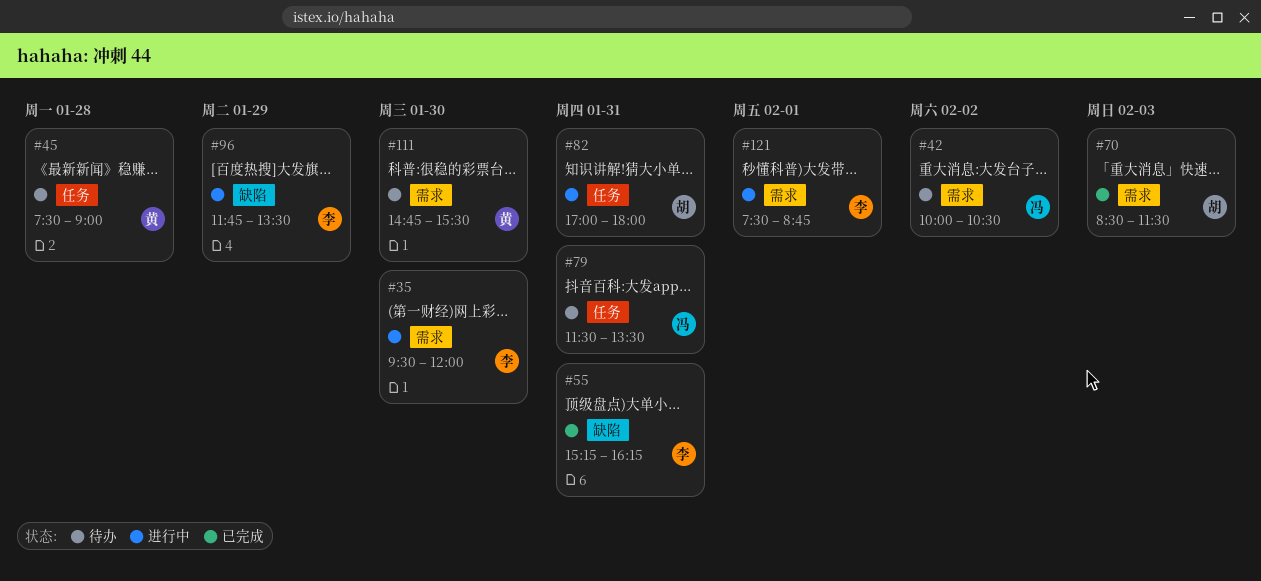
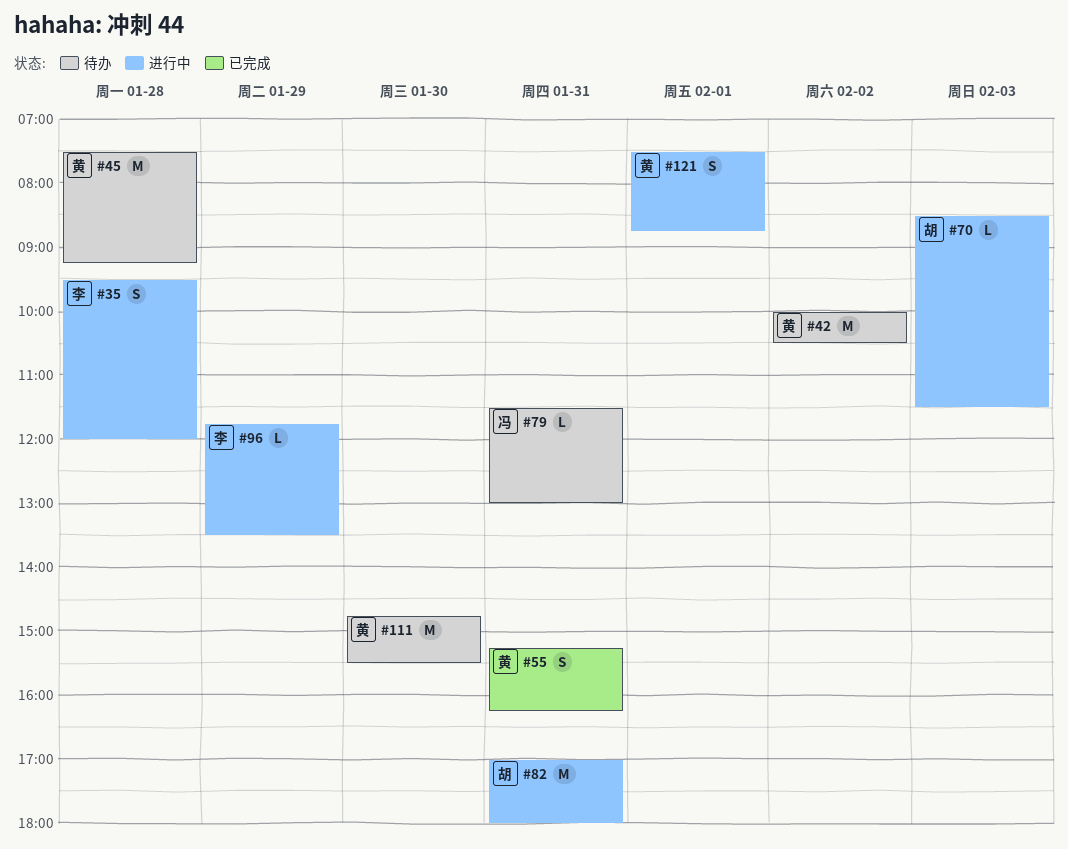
#35, day: Jan 30 -> Jan 28
#42, owner: 冯 -> 黄
#45, ends: 09:00 -> 09:15
#55, owner: 李 -> 黄
#70, status: 已完成 -> 进行中
#79, ends: 13:30 -> 13:00
#121, owner: 李 -> 黄

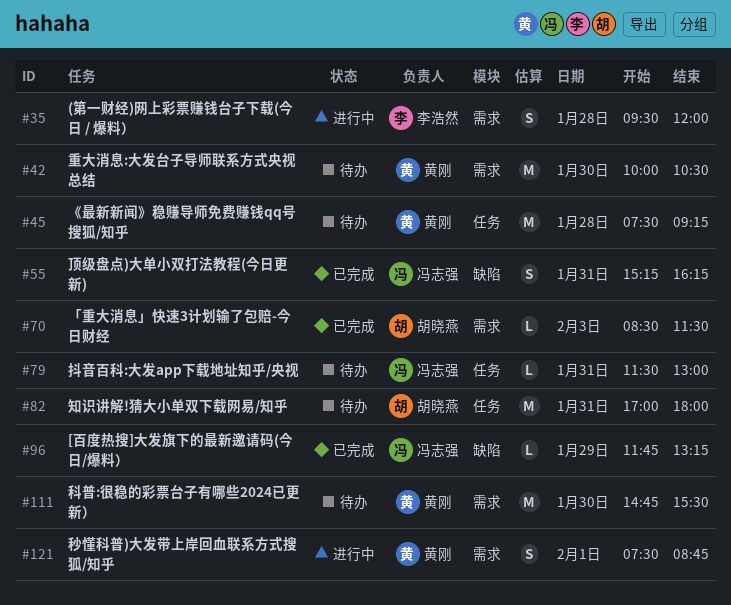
#42, day: Feb 2 -> Jan 30
#55, owner: 黄刚 -> 冯志强
#70, status: 进行中 -> 已完成
#82, status: 进行中 -> 待办
#96, status: 进行中 -> 已完成
#96, owner: 李浩然 -> 冯志强
#96, ends: 13:30 -> 13:15

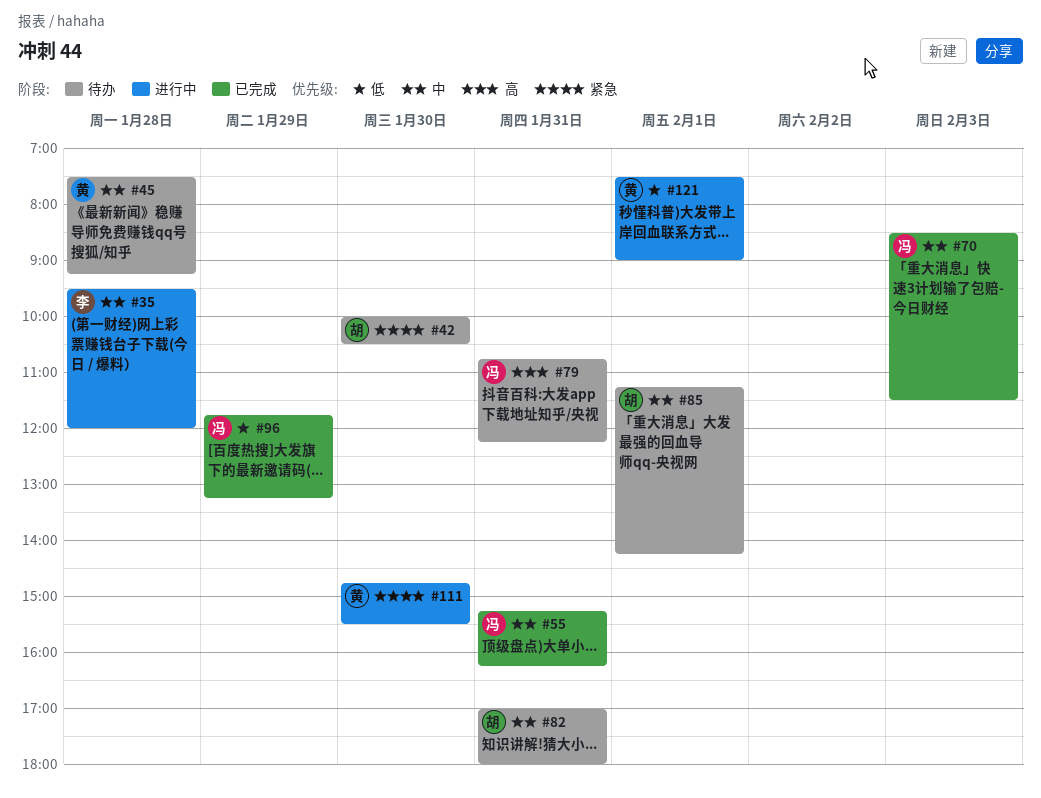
#42, owner: 黄刚 -> 胡晓燕
#70, owner: 胡晓燕 -> 冯志强
#79, begins: 11:30 -> 10:45
#79, ends: 13:00 -> 12:15
#85: none -> present
#111, status: 待办 -> 进行中
#121, ends: 08:45 -> 09:00

